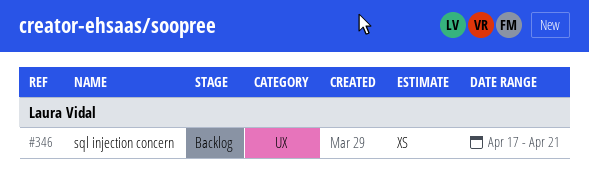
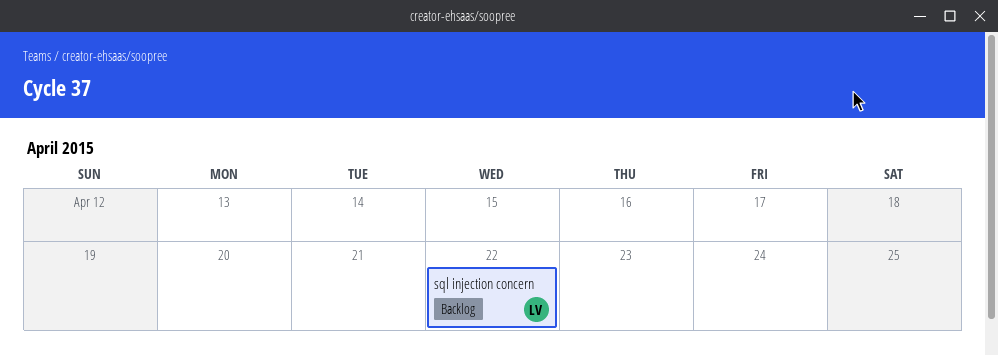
sql injection concern, due: Apr 21 -> Apr 22

